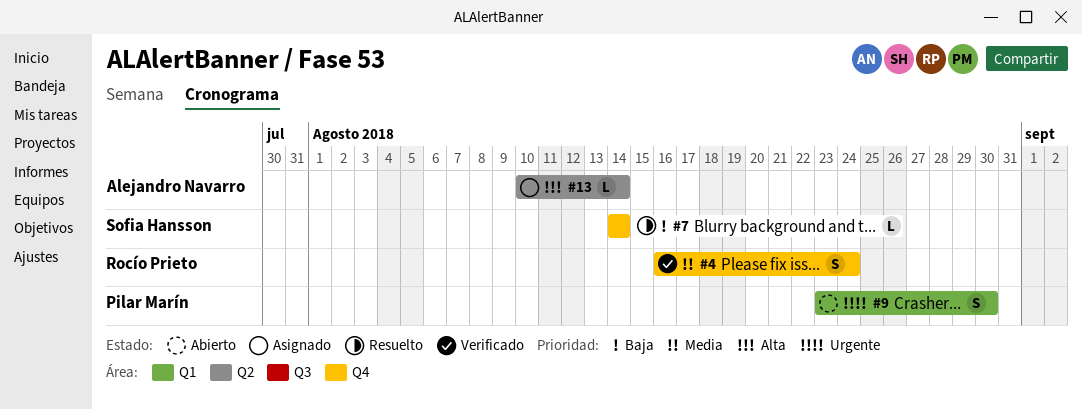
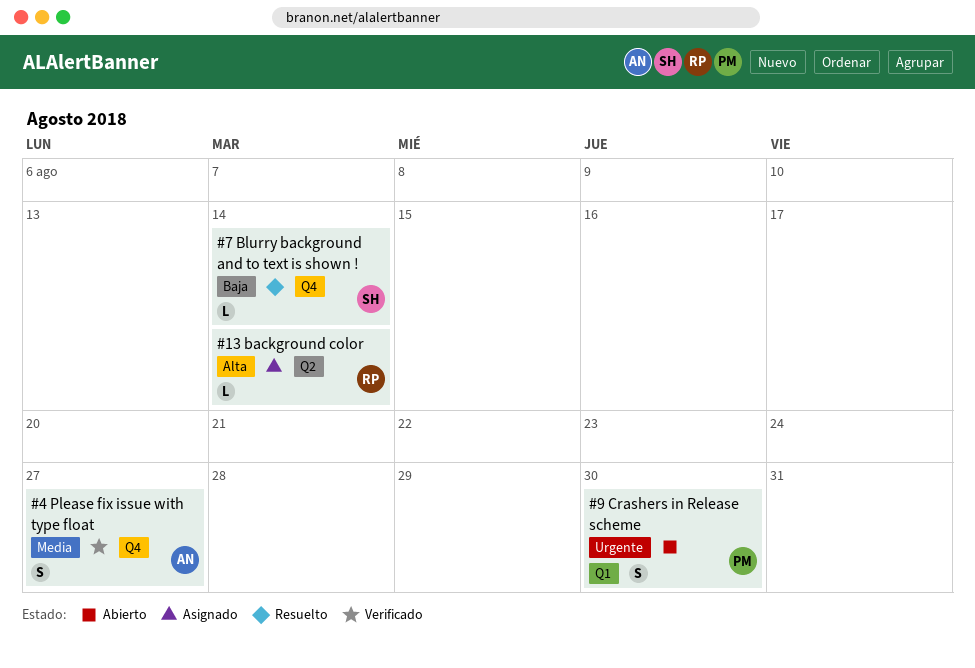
#4, owner: Rocío Prieto -> Alejandro Navarro
#4, due: Aug 24 -> Aug 27
#13, owner: Alejandro Navarro -> Rocío Prieto

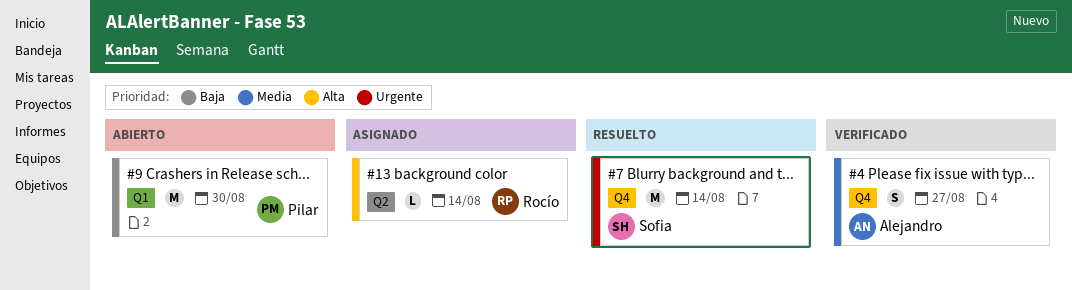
#7, priority: Baja -> Urgente
#7, estimate: L -> M
#9, priority: Urgente -> Baja
#9, estimate: S -> M

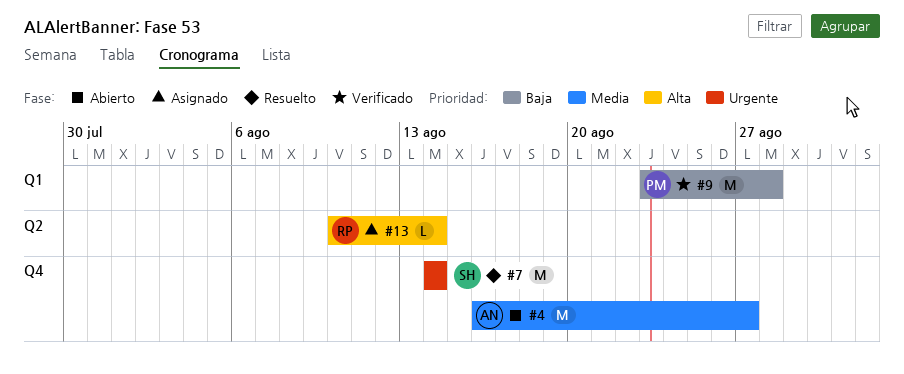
#4, status: Verificado -> Abierto
#4, estimate: S -> M
#9, status: Abierto -> Verificado
#9, due: Aug 30 -> Aug 28

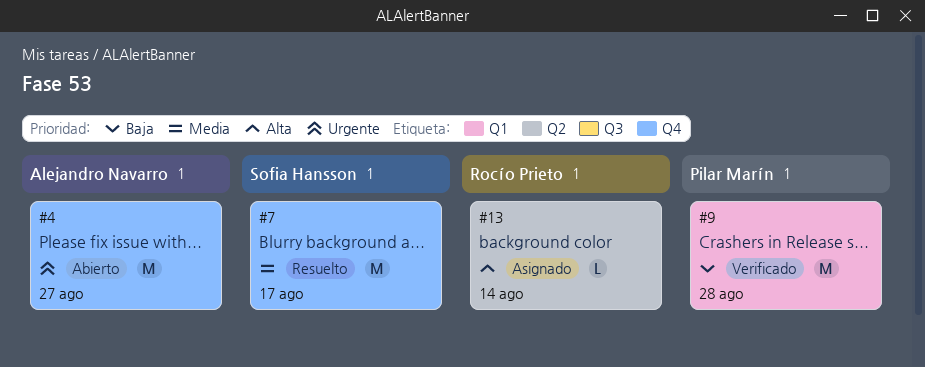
#4, priority: Media -> Urgente
#7, priority: Urgente -> Media
#7, due: Aug 14 -> Aug 17

